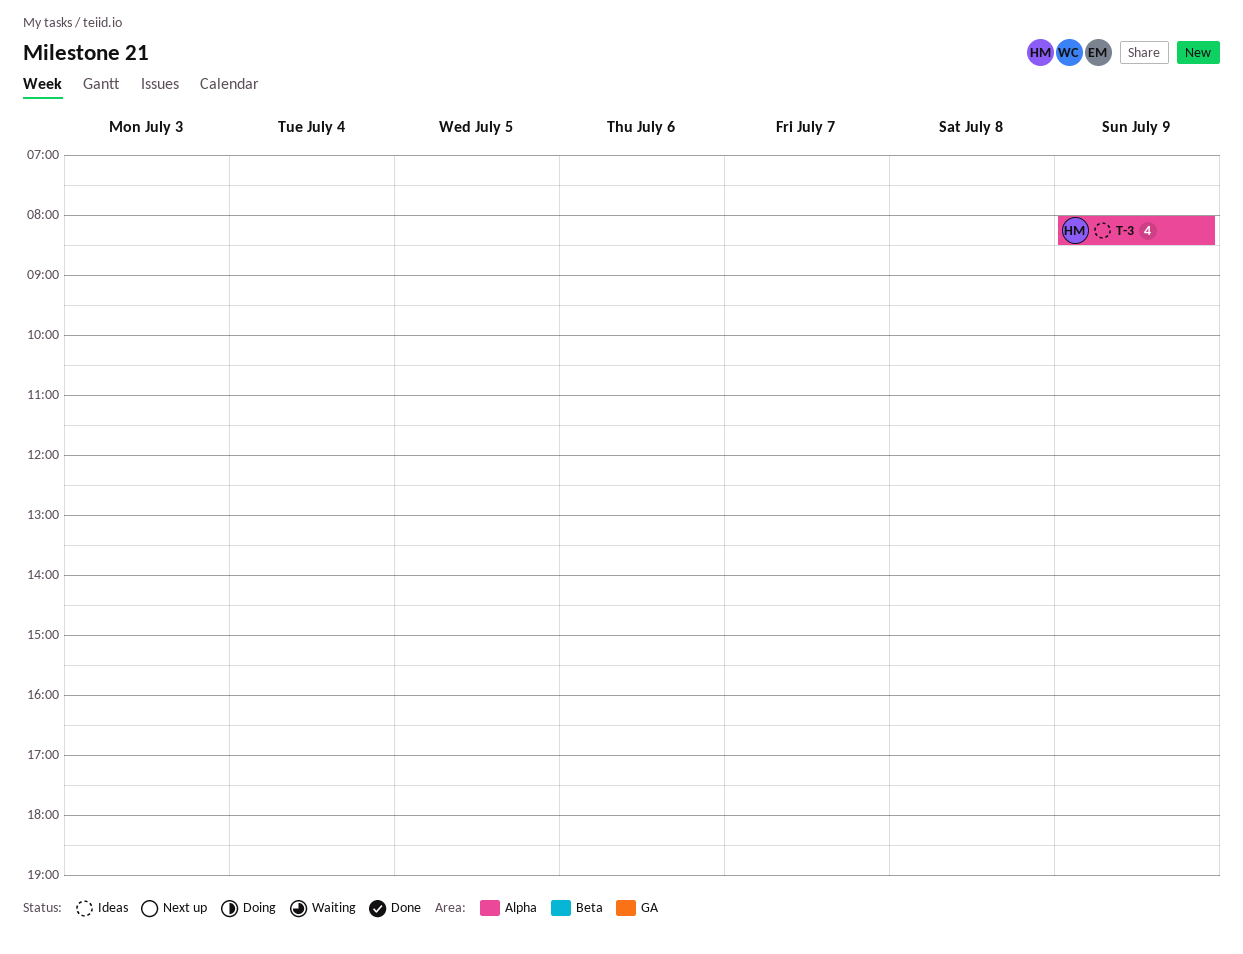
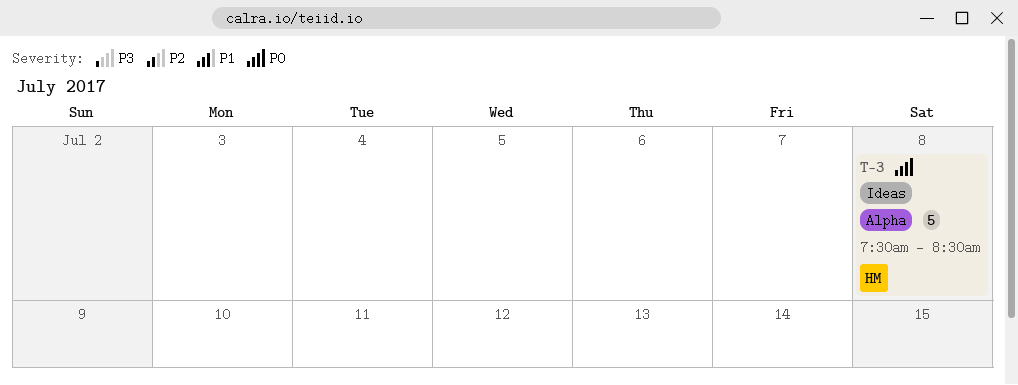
T-3, estimate: 4 -> 5
T-3, day: Jul 9 -> Jul 8
T-3, begins: 08:00 -> 07:30

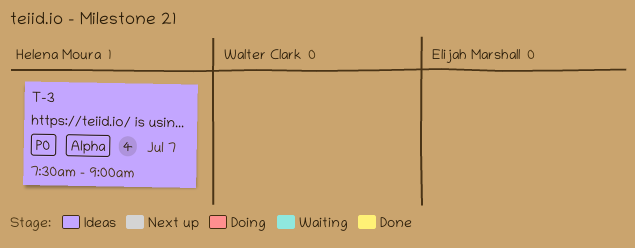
T-3, estimate: 5 -> 4
T-3, day: Jul 8 -> Jul 7
T-3, ends: 08:30 -> 09:00

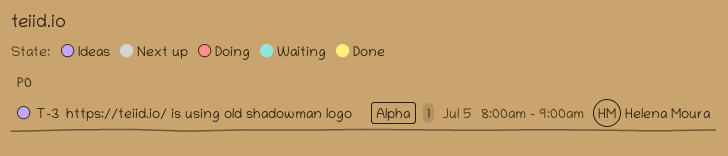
T-3, estimate: 4 -> 1
T-3, day: Jul 7 -> Jul 5
T-3, begins: 07:30 -> 08:00

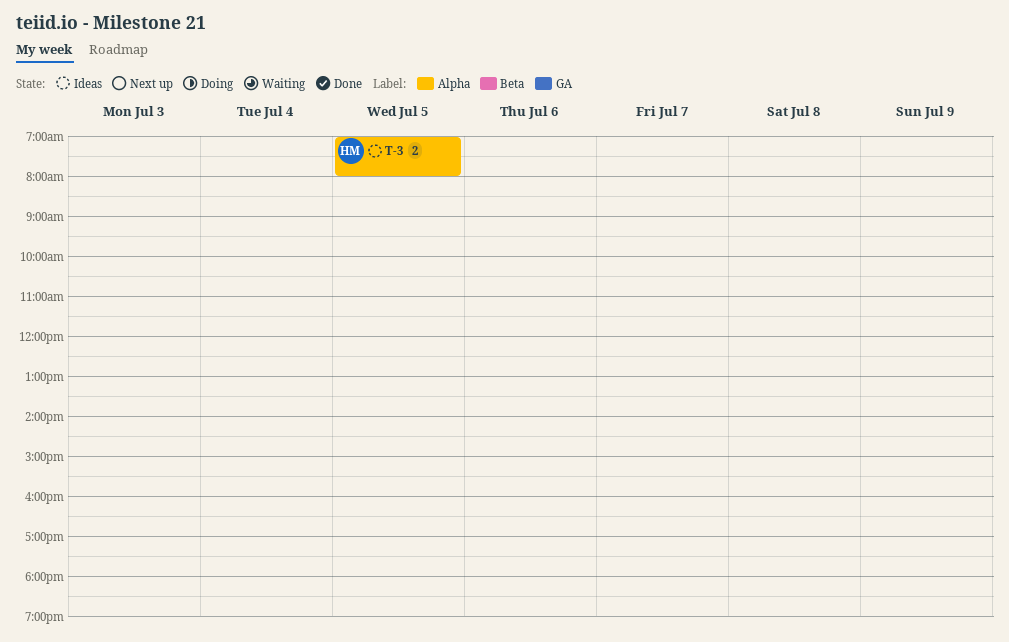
T-3, estimate: 1 -> 2
T-3, begins: 08:00 -> 07:00
T-3, ends: 09:00 -> 08:00

